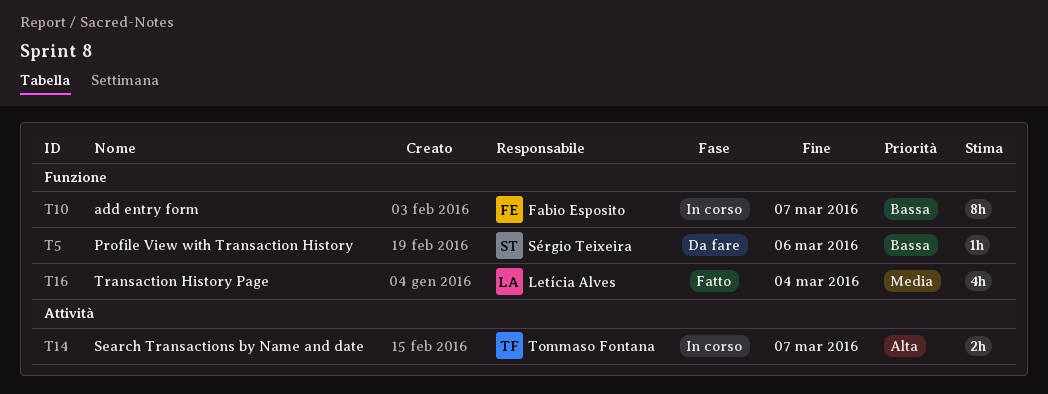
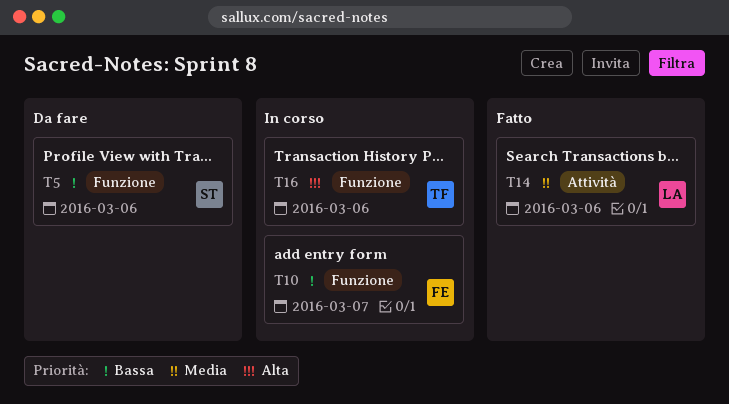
T14, status: In corso -> Fatto
T14, owner: Tommaso Fontana -> Letícia Alves
T14, priority: Alta -> Media
T14, due: Mar 7 -> Mar 6
T16, status: Fatto -> In corso
T16, owner: Letícia Alves -> Tommaso Fontana
T16, priority: Media -> Alta
T16, due: Mar 4 -> Mar 6

